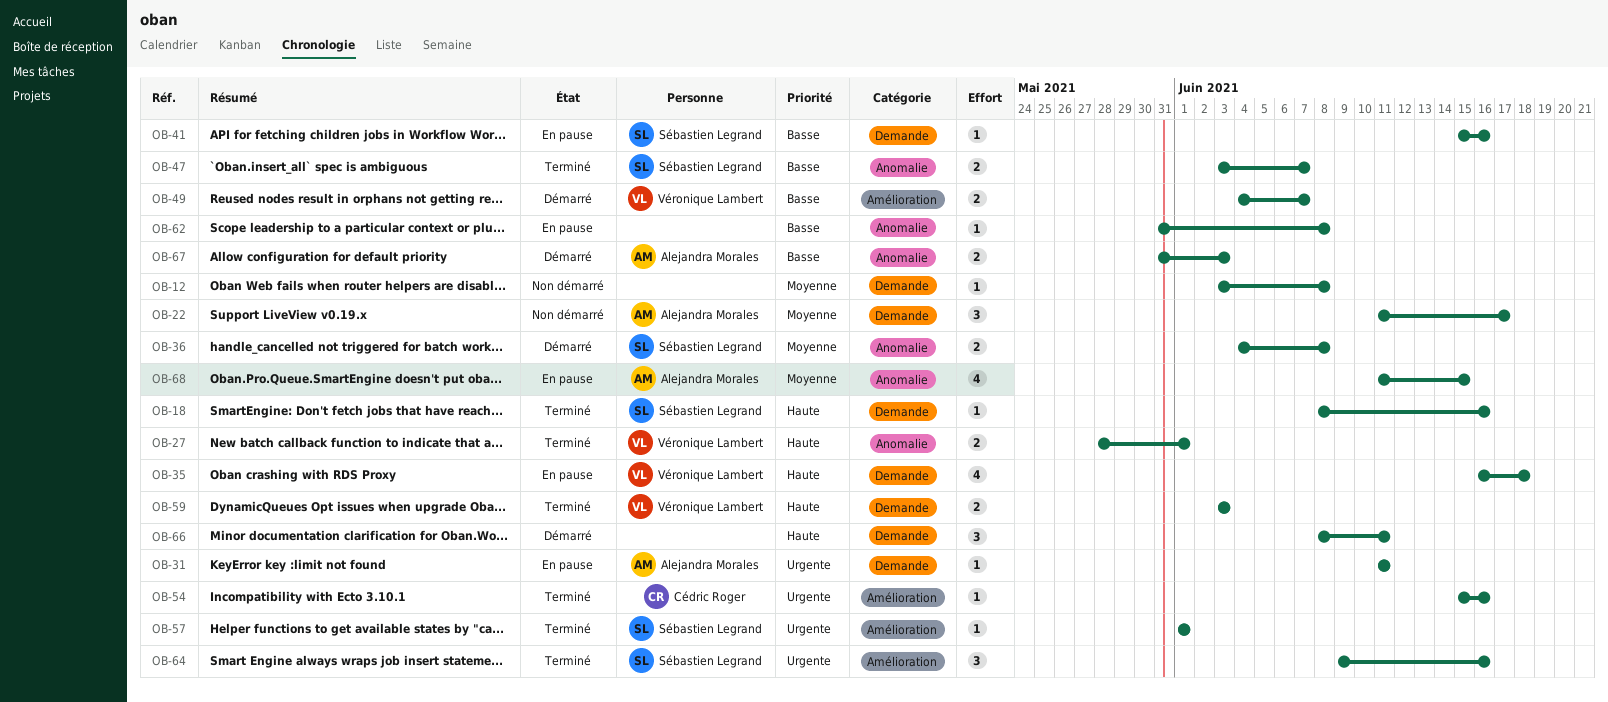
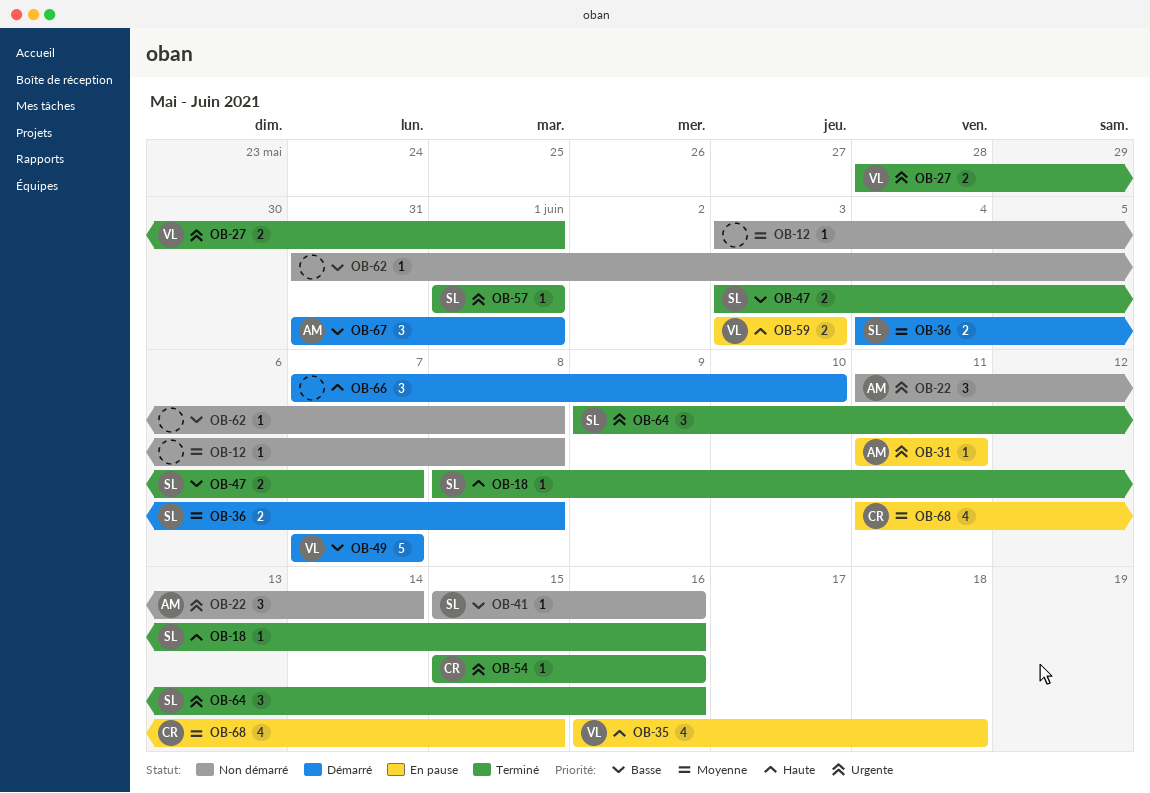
OB-22, priority: Moyenne -> Urgente
OB-22, due: Jun 17 -> Jun 14
OB-27, priority: Haute -> Urgente
OB-41, status: En pause -> Non démarré
OB-49, estimate: 2 -> 5
OB-49, start: Jun 4 -> Jun 7
OB-59, status: Terminé -> En pause
OB-62, status: En pause -> Non démarré
OB-66, start: Jun 8 -> Jun 7
OB-66, due: Jun 11 -> Jun 10
OB-67, estimate: 2 -> 3
OB-67, due: Jun 3 -> Jun 1
OB-68, owner: Alejandra Morales -> Cédric Roger

